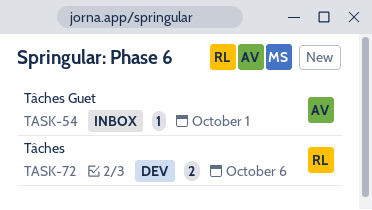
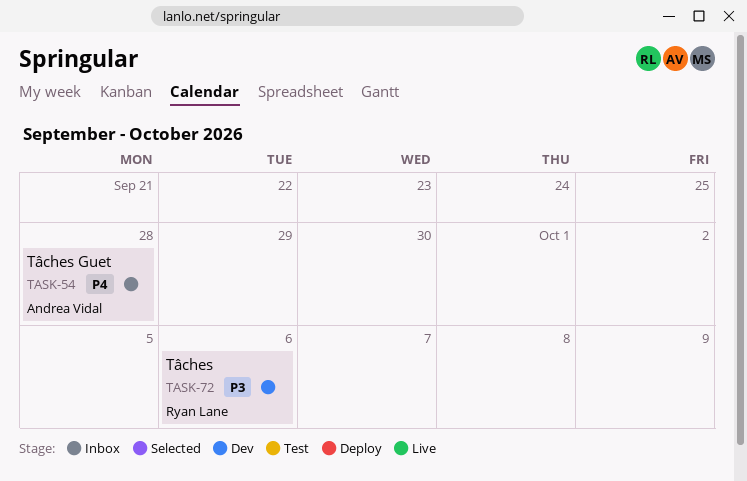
TASK-54, due: Oct 1 -> Sep 28

